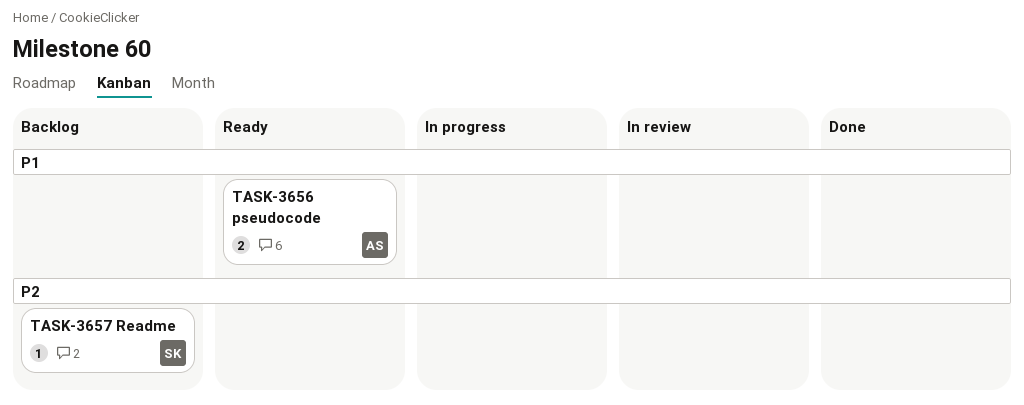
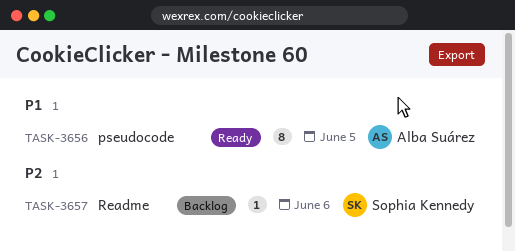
TASK-3656, estimate: 2 -> 8

